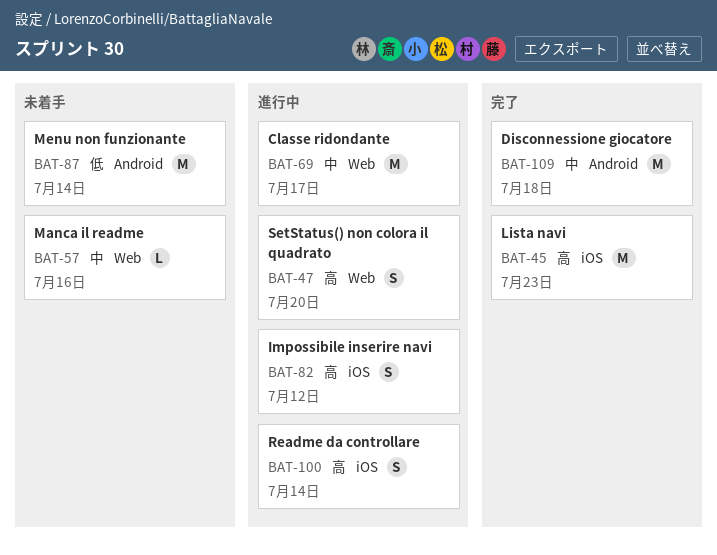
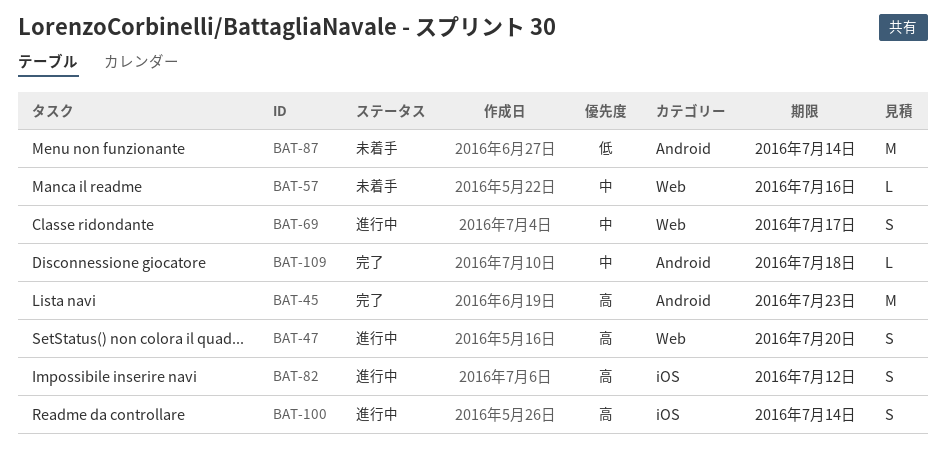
BAT-45, label: iOS -> Android
BAT-69, estimate: M -> S
BAT-109, estimate: M -> L

